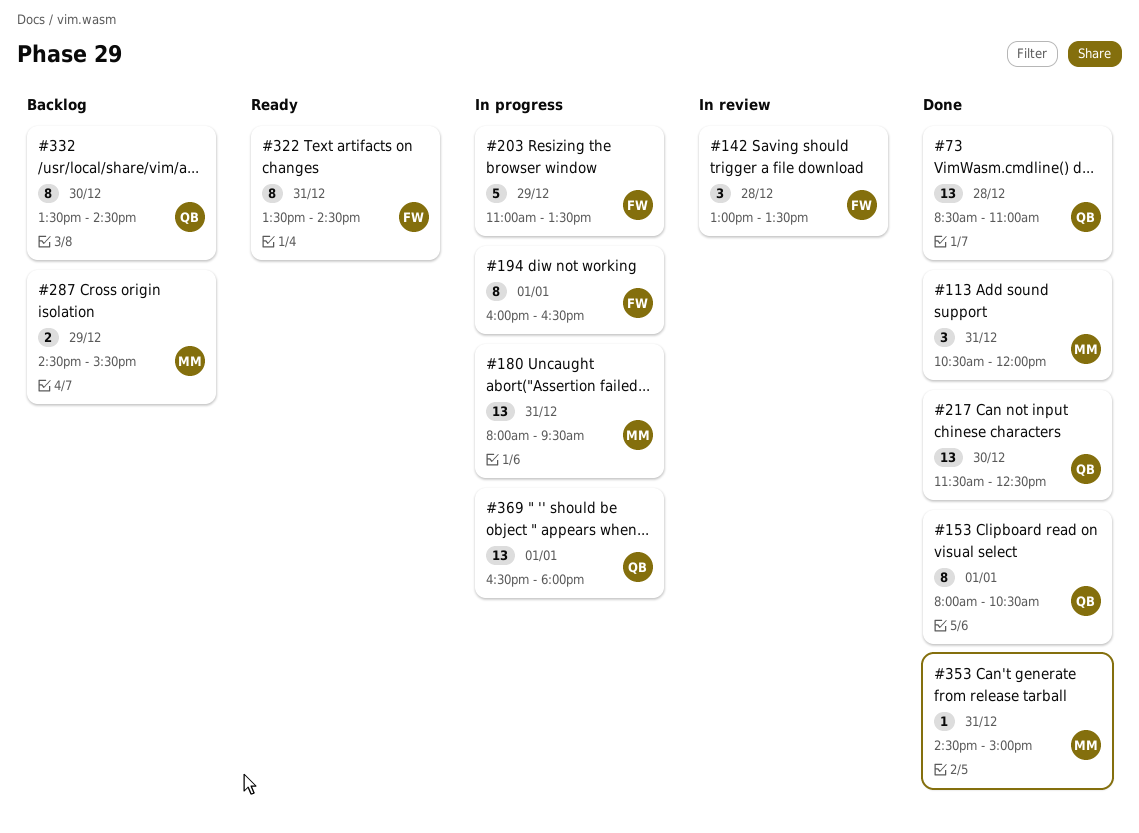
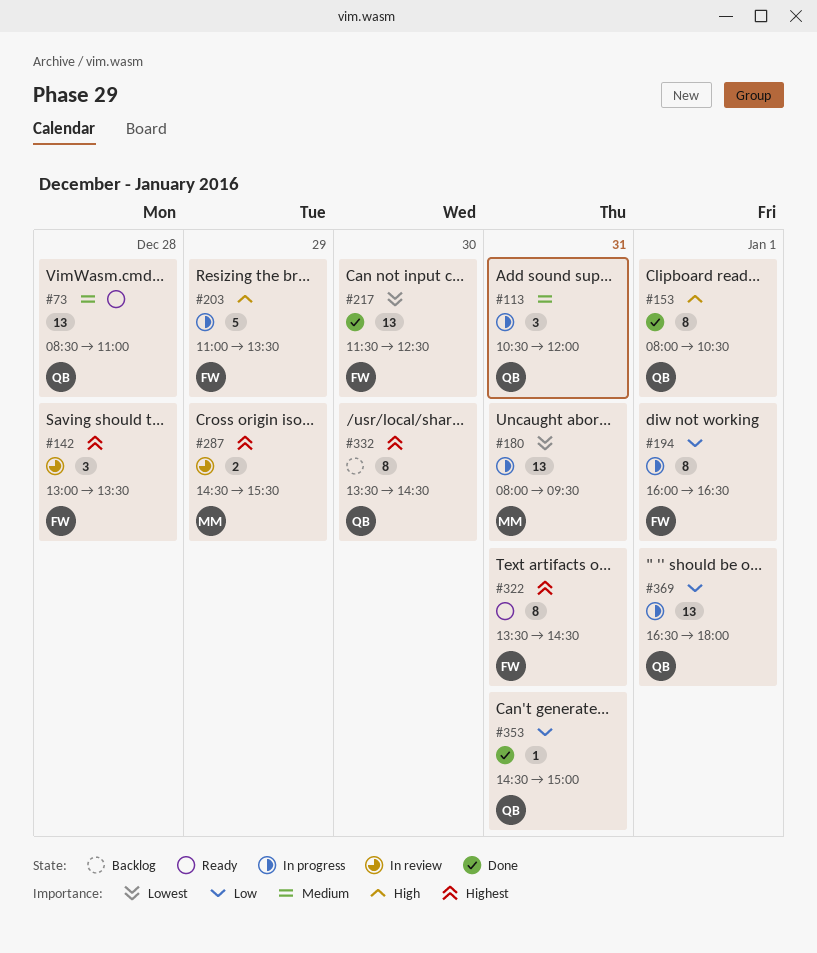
#73, status: Done -> Ready
#113, status: Done -> In progress
#113, owner: MM -> QB
#217, owner: QB -> FW
#287, status: Backlog -> In review
#353, owner: MM -> QB

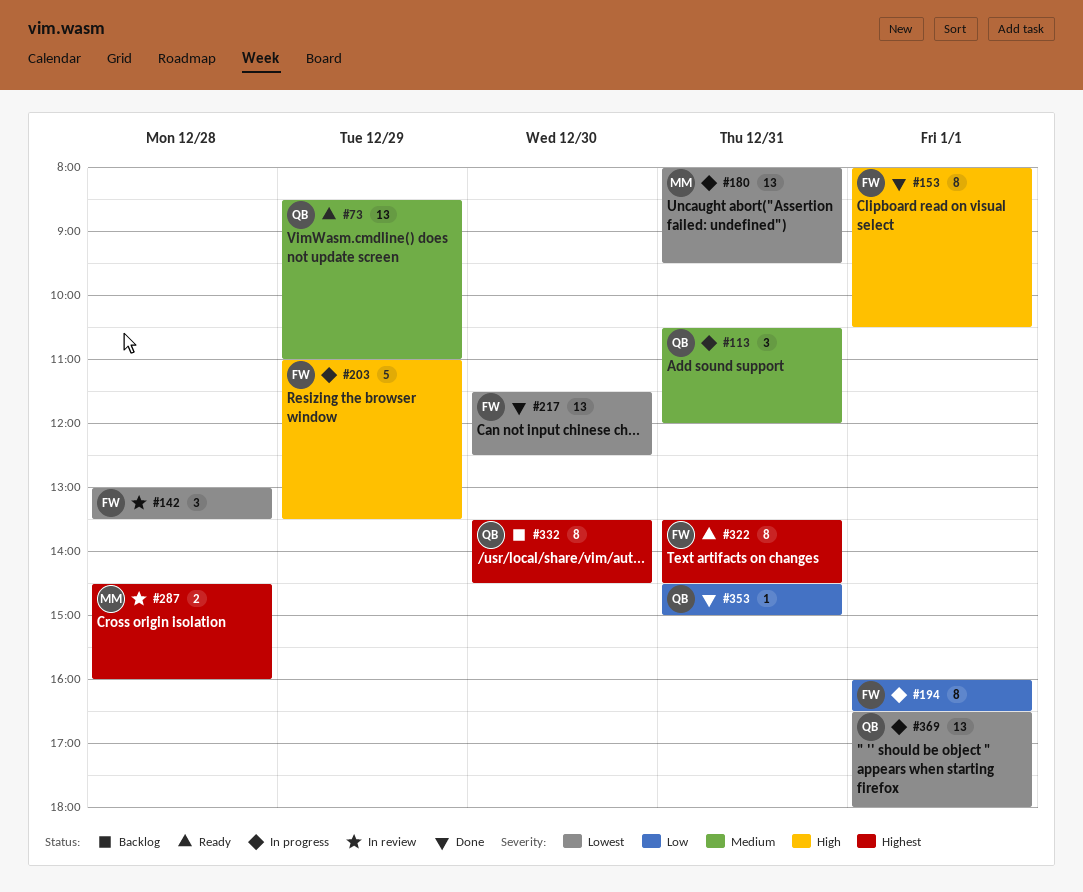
#73, day: Dec 28 -> Dec 29
#142, priority: Highest -> Lowest
#153, owner: QB -> FW
#287, day: Dec 29 -> Dec 28
#287, ends: 15:30 -> 16:00
#369, priority: Low -> Lowest

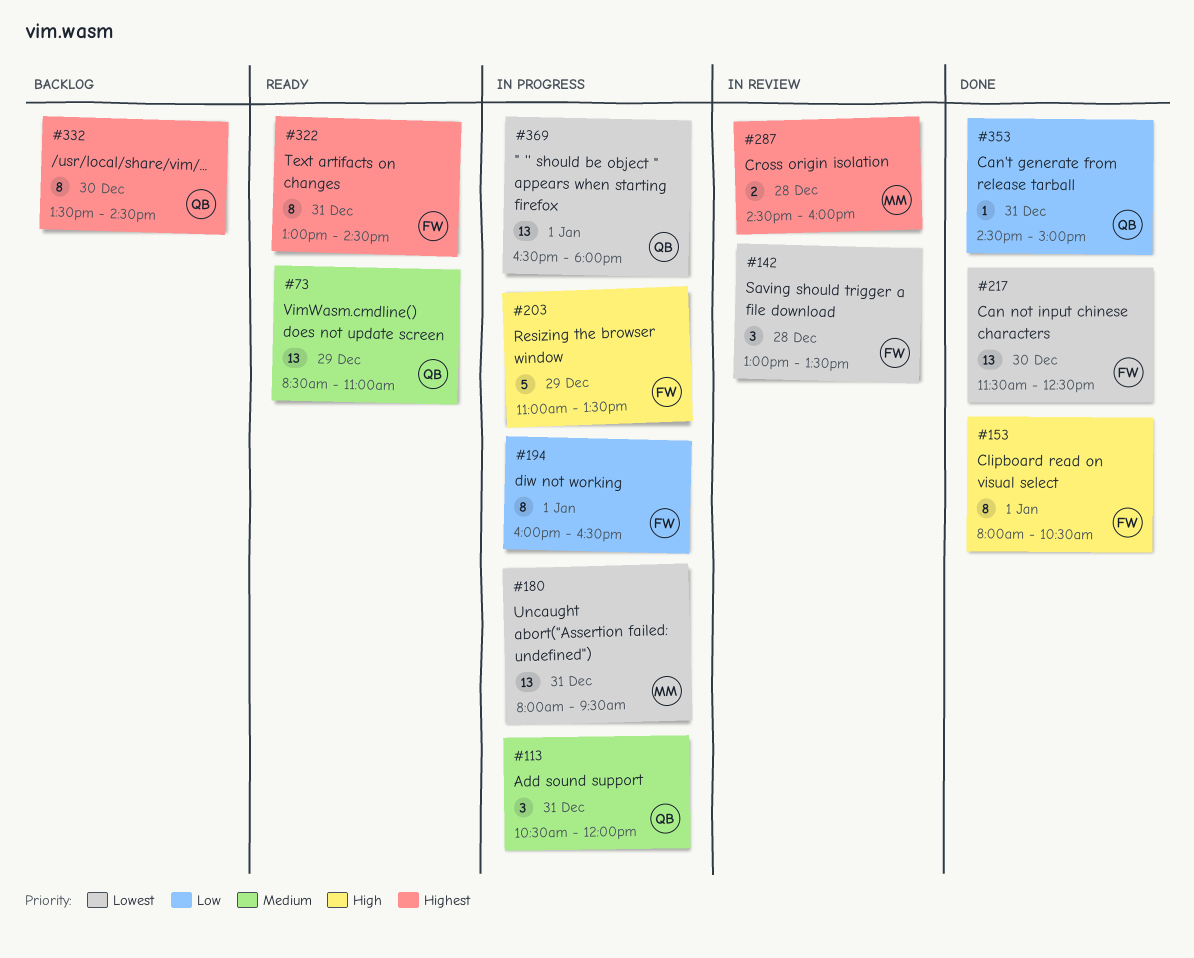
#322, begins: 13:30 -> 13:00

